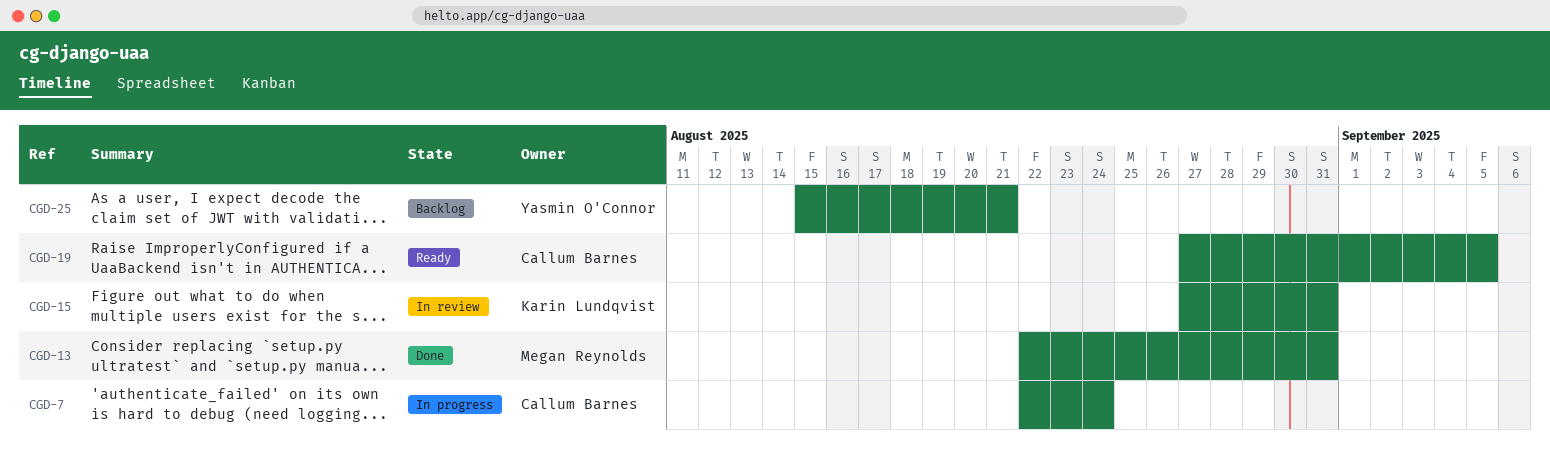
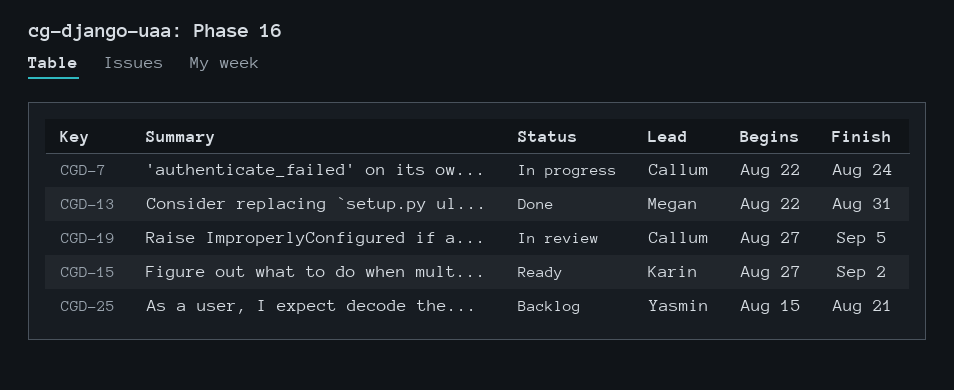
CGD-15, status: In review -> Ready
CGD-15, due: Aug 31 -> Sep 2
CGD-19, status: Ready -> In review

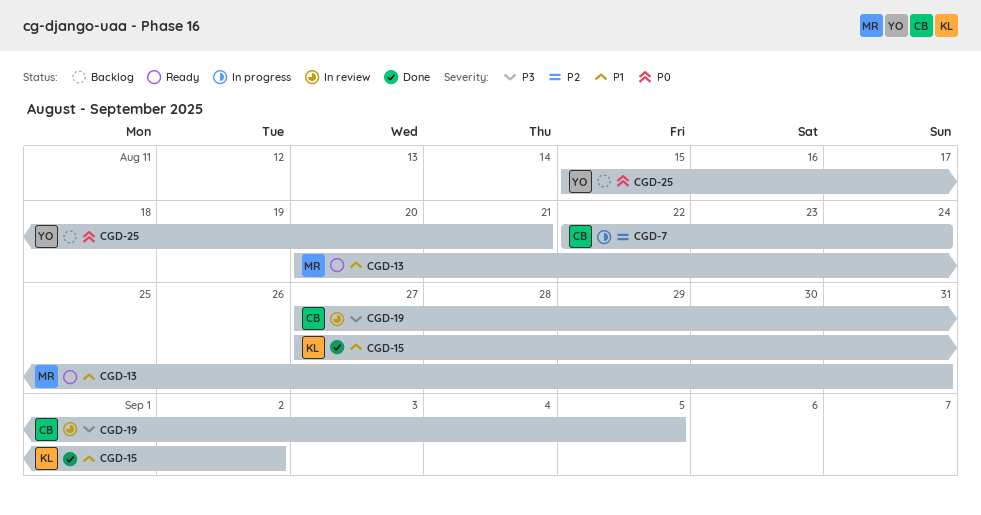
CGD-13, status: Done -> Ready
CGD-13, start: Aug 22 -> Aug 20
CGD-15, status: Ready -> Done

